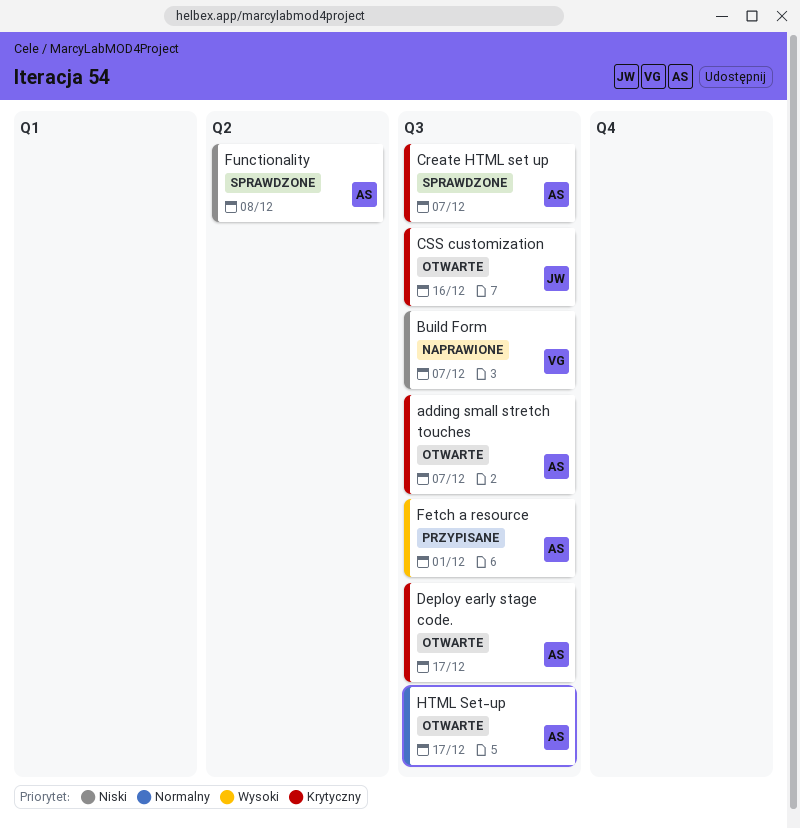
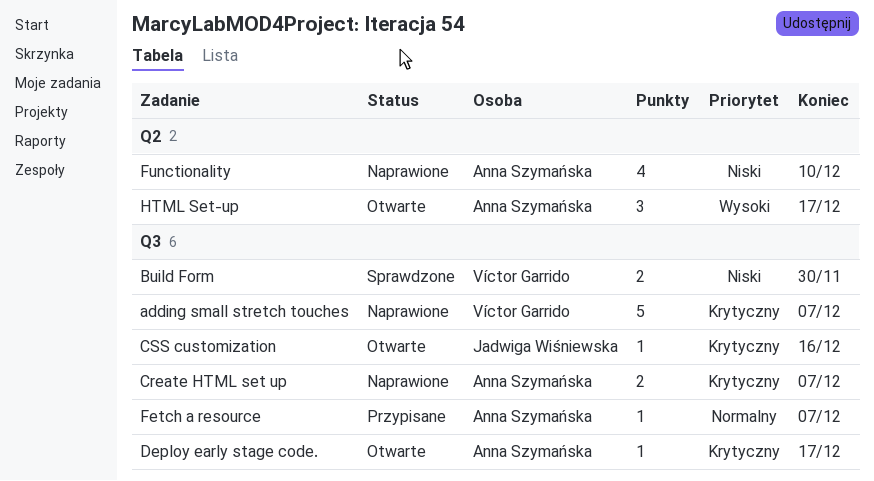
adding small stretch touches, status: Otwarte -> Naprawione
adding small stretch touches, owner: Anna Szymańska -> Víctor Garrido
Build Form, status: Naprawione -> Sprawdzone
Build Form, due: Dec 7 -> Nov 30
Create HTML set up, status: Sprawdzone -> Naprawione
Fetch a resource, priority: Wysoki -> Normalny
Fetch a resource, due: Dec 1 -> Dec 7
Functionality, status: Sprawdzone -> Naprawione
Functionality, due: Dec 8 -> Dec 10
HTML Set-up, priority: Normalny -> Wysoki
HTML Set-up, label: Q3 -> Q2

